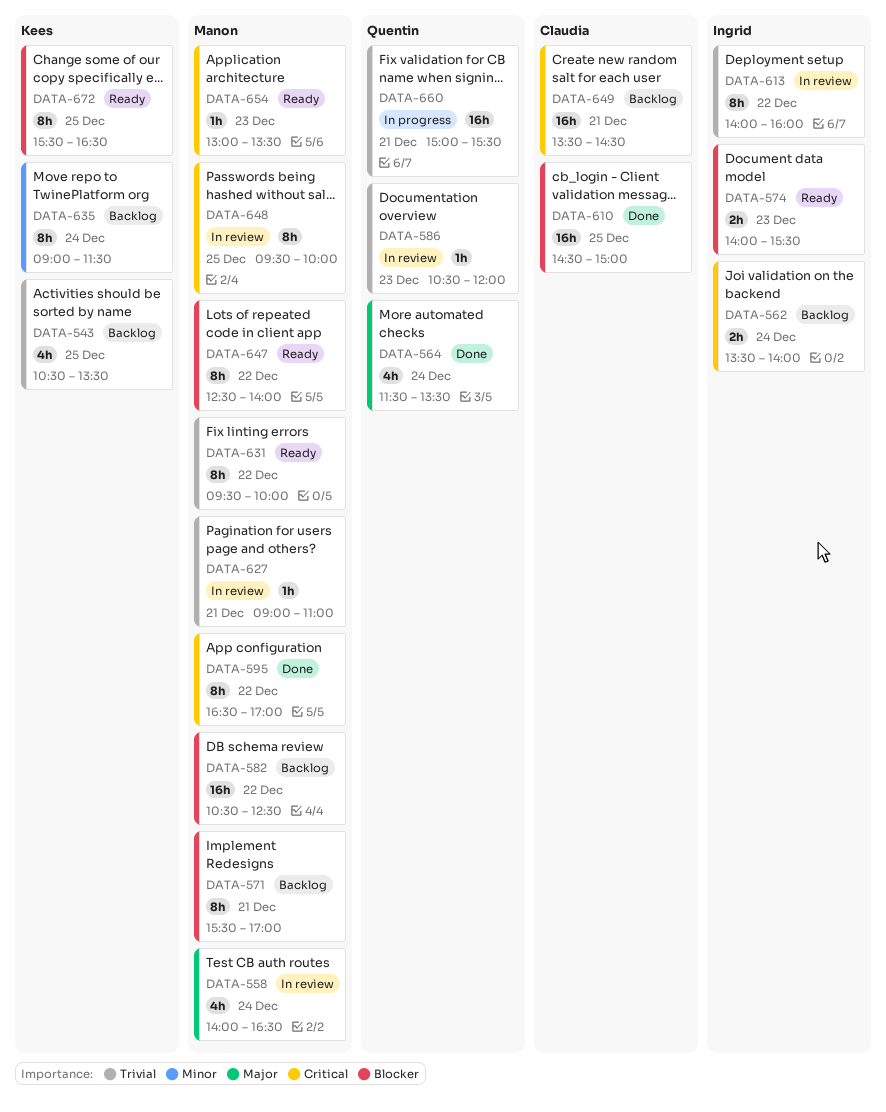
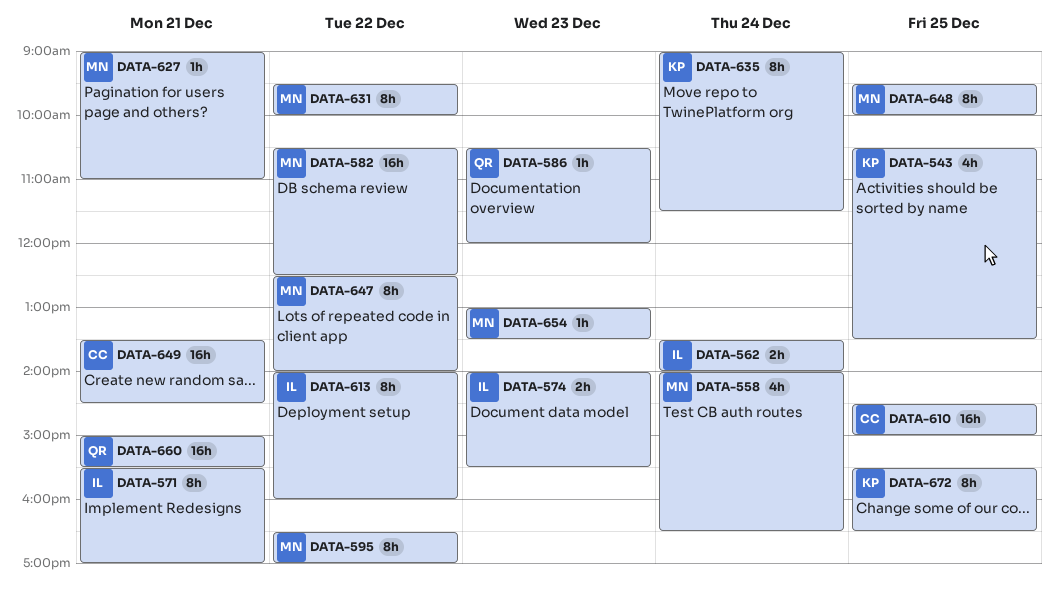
DATA-564: present -> none
DATA-571, owner: Manon -> Ingrid

